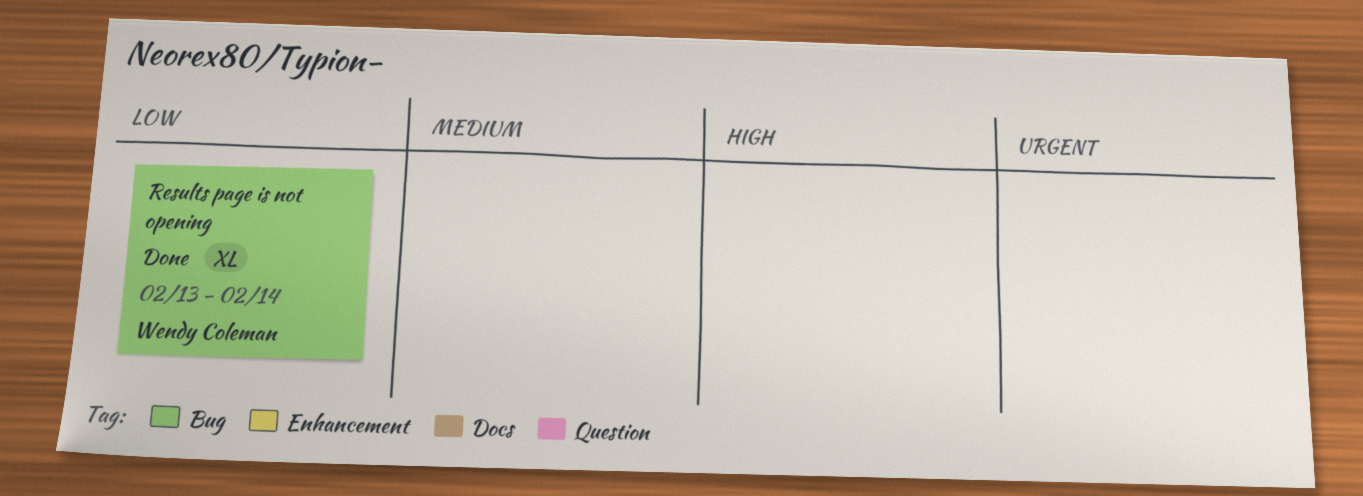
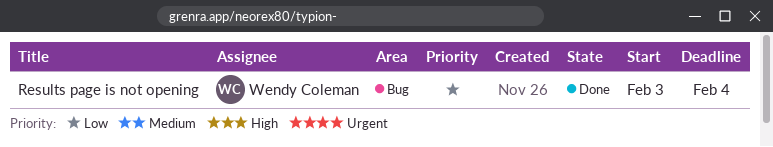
Results page is not opening, start: Feb 13 -> Feb 3
Results page is not opening, due: Feb 14 -> Feb 4

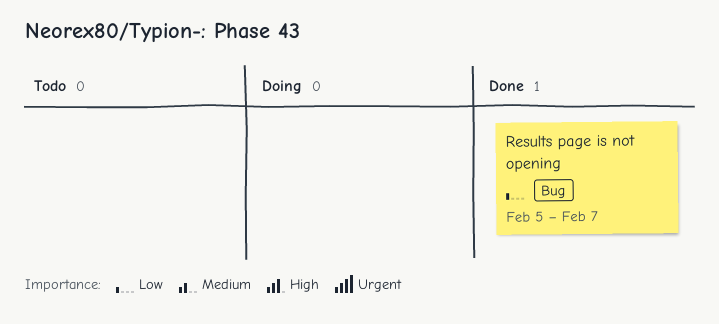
Results page is not opening, start: Feb 3 -> Feb 5
Results page is not opening, due: Feb 4 -> Feb 7

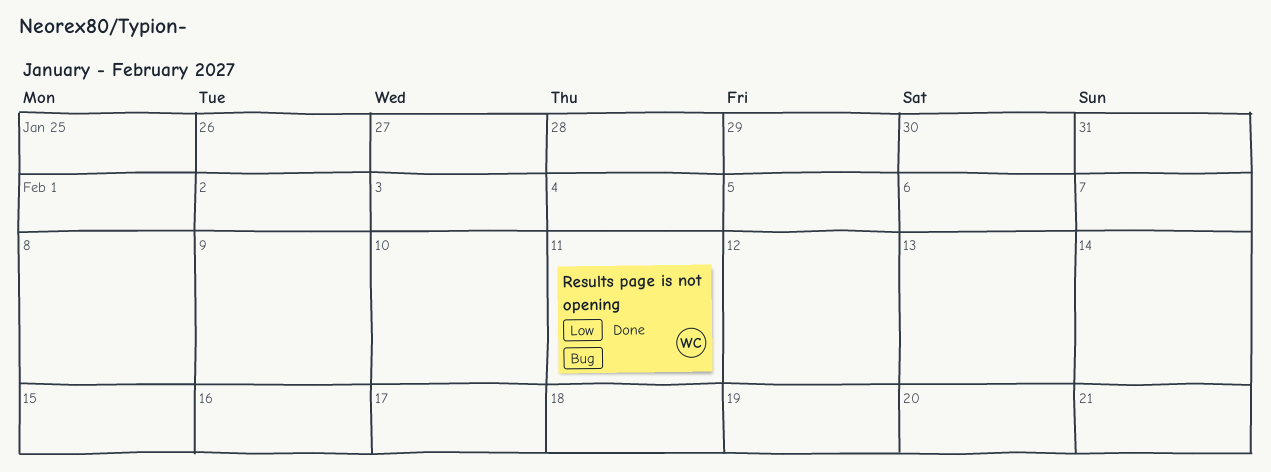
Results page is not opening, due: Feb 7 -> Feb 11

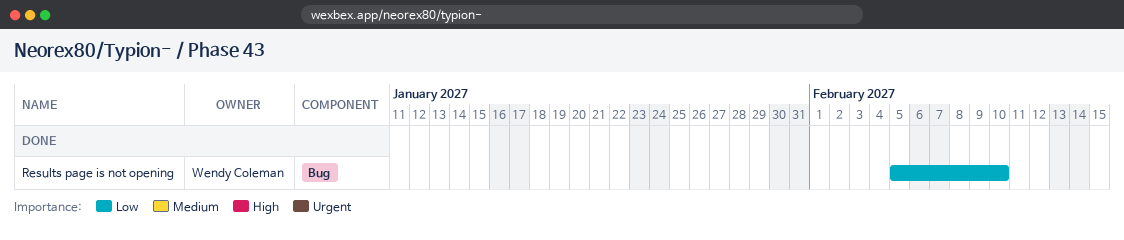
Results page is not opening, due: Feb 11 -> Feb 10

